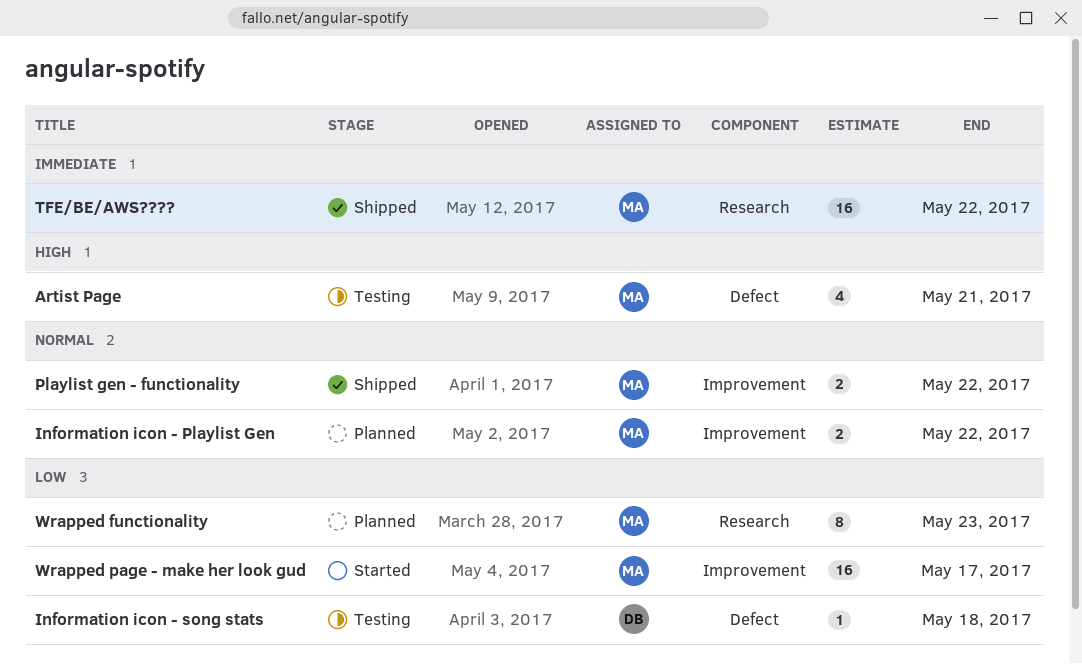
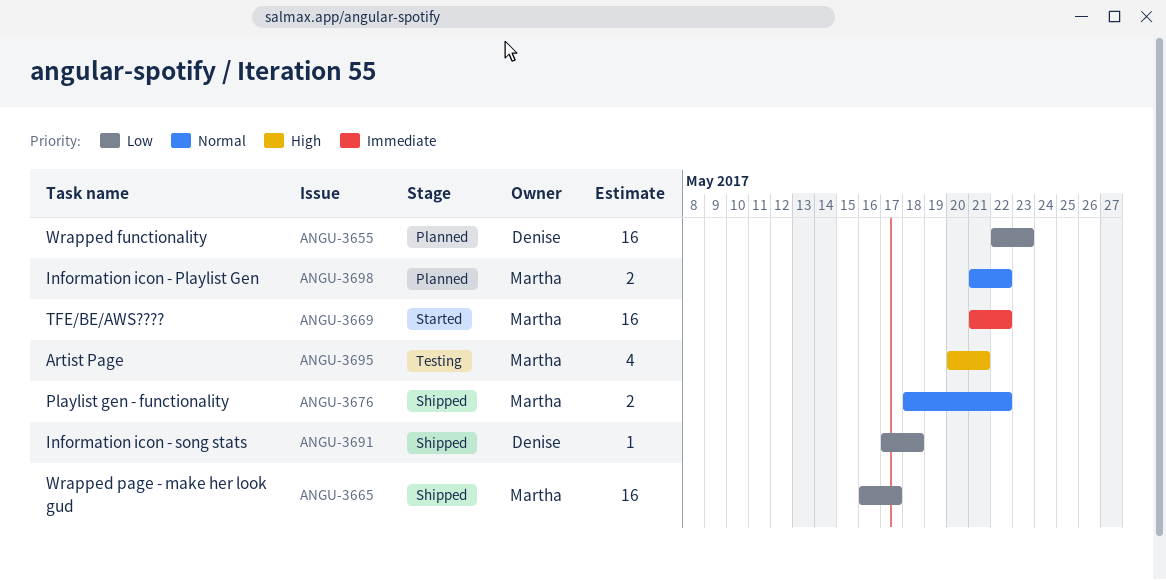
Information icon - song stats, status: Testing -> Shipped
TFE/BE/AWS????, status: Shipped -> Started
Wrapped functionality, owner: Martha -> Denise
Wrapped functionality, estimate: 8 -> 16
Wrapped page - make her look gud, status: Started -> Shipped

